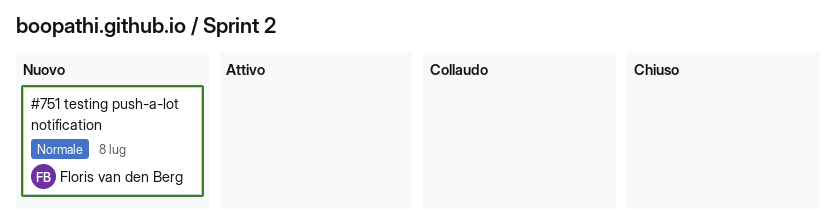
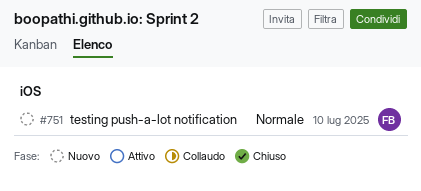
#751, due: Jul 8 -> Jul 10

